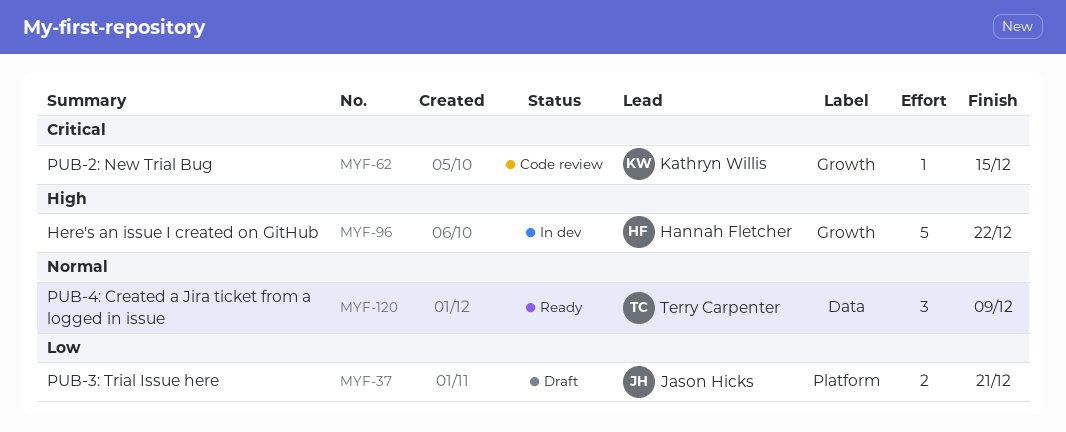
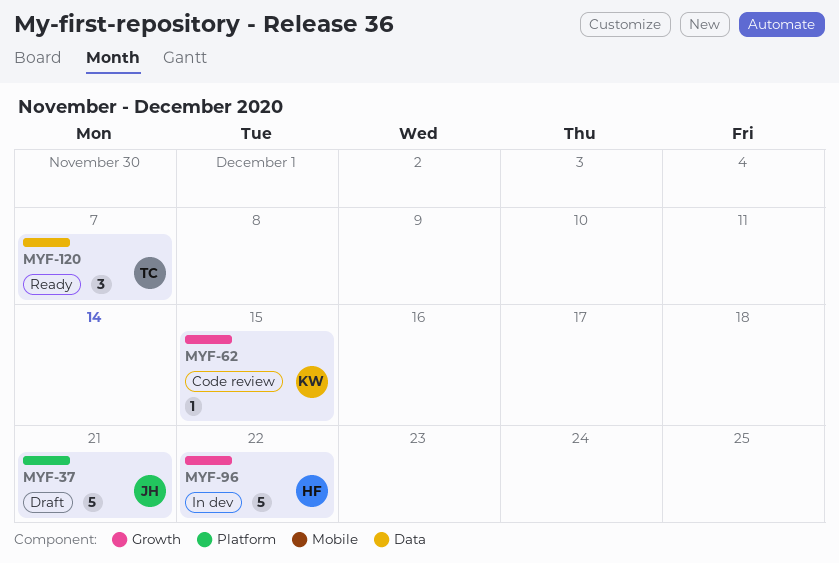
MYF-37, estimate: 2 -> 5
MYF-120, due: Dec 9 -> Dec 7

